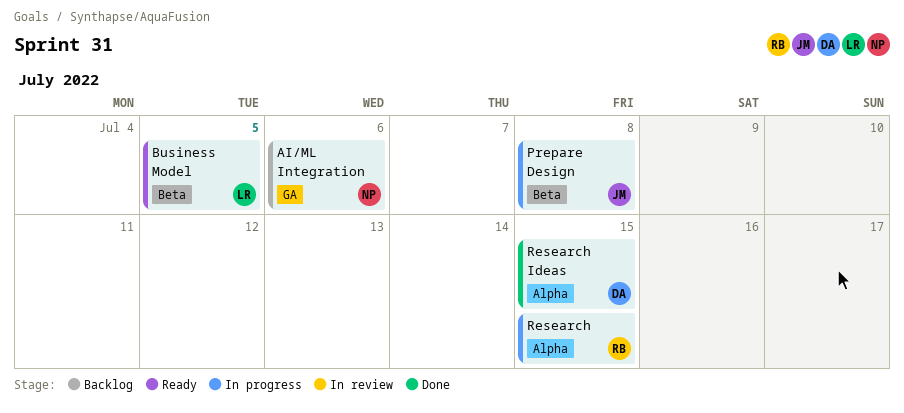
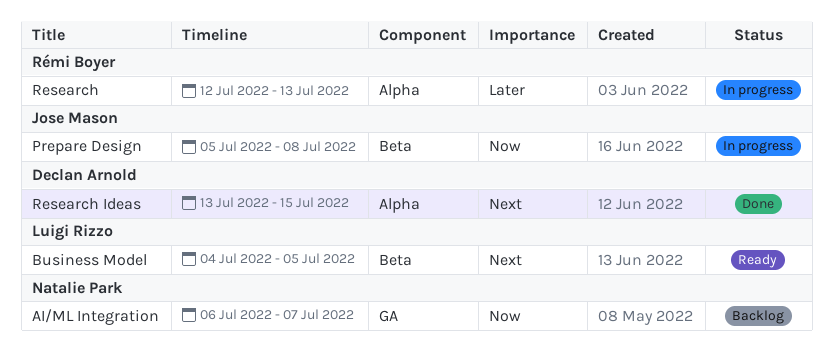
AI/ML Integration, due: Jul 6 -> Jul 7
Research, due: Jul 15 -> Jul 13

